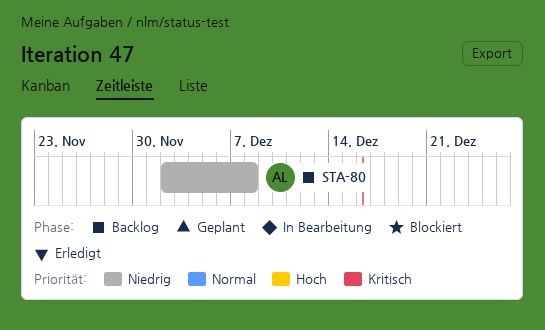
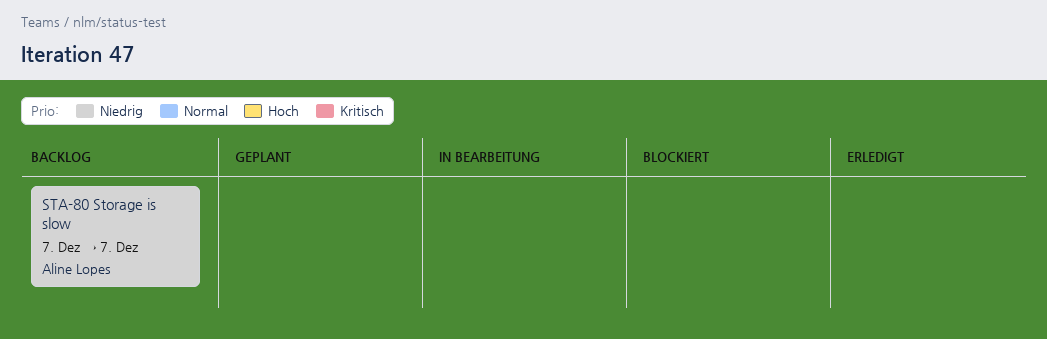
STA-80, start: Dec 2 -> Dec 7
STA-80, due: Dec 8 -> Dec 7

